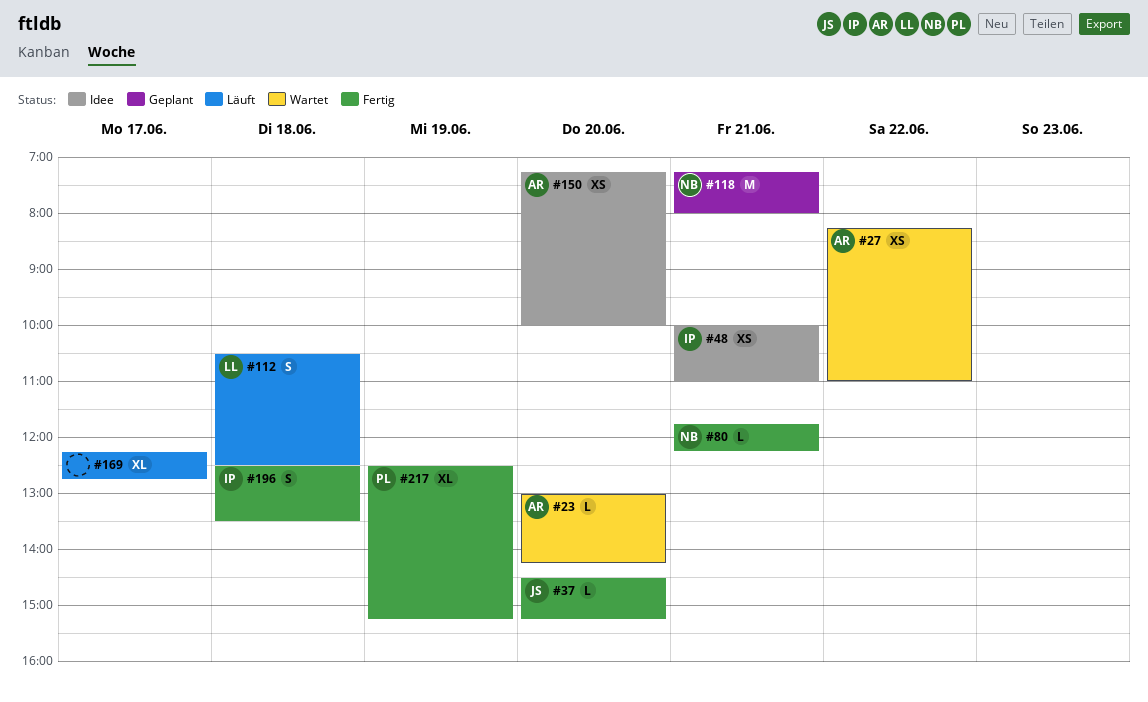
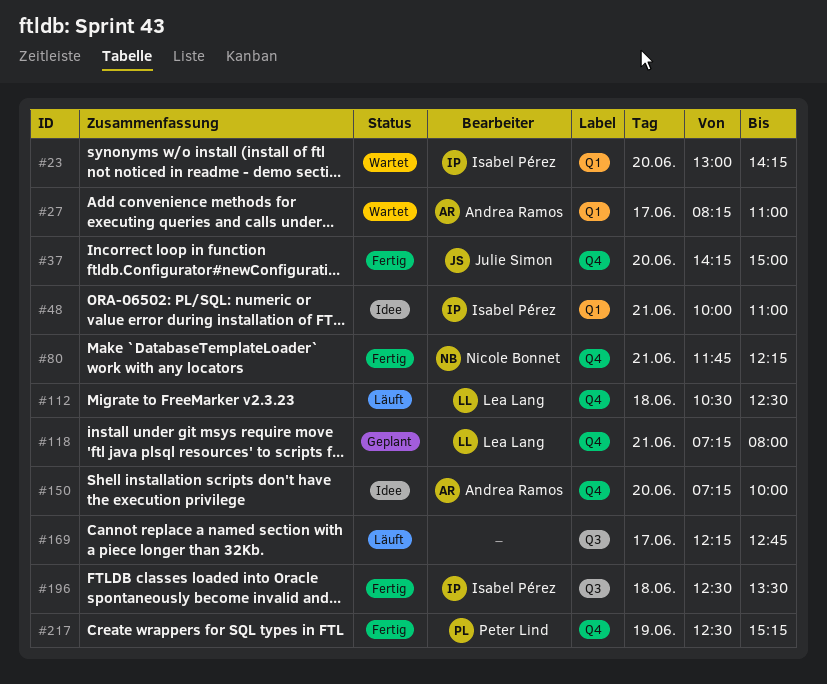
#23, owner: Andrea Ramos -> Isabel Pérez
#27, day: Jun 22 -> Jun 17
#37, begins: 14:30 -> 14:15
#37, ends: 15:15 -> 15:00
#118, owner: Nicole Bonnet -> Lea Lang

